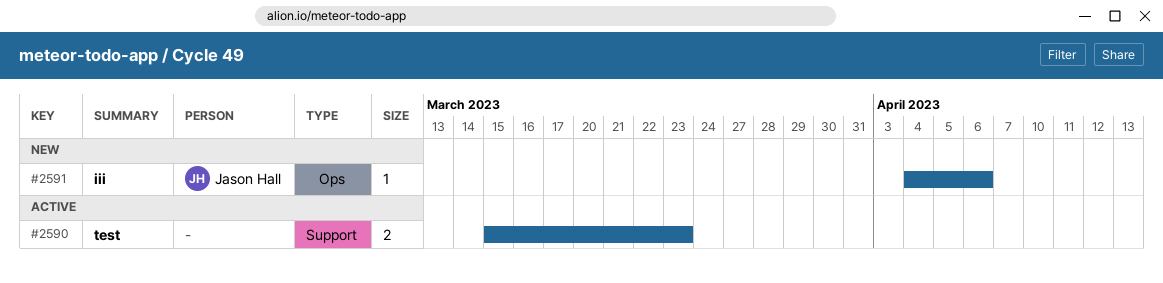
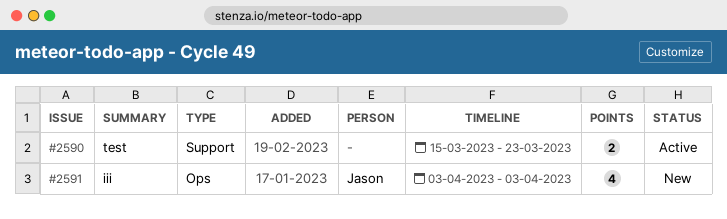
#2591, estimate: 1 -> 4
#2591, start: Apr 4 -> Apr 3
#2591, due: Apr 6 -> Apr 3

